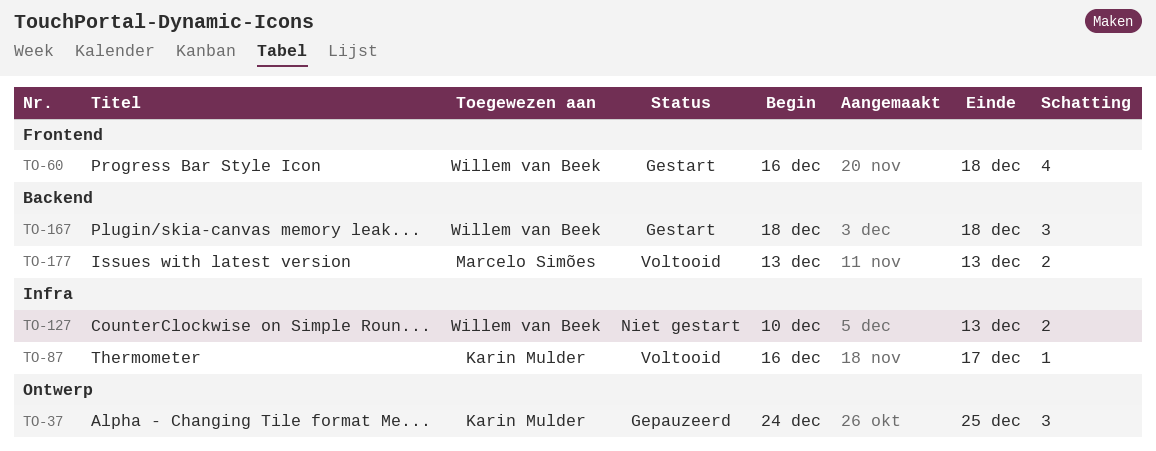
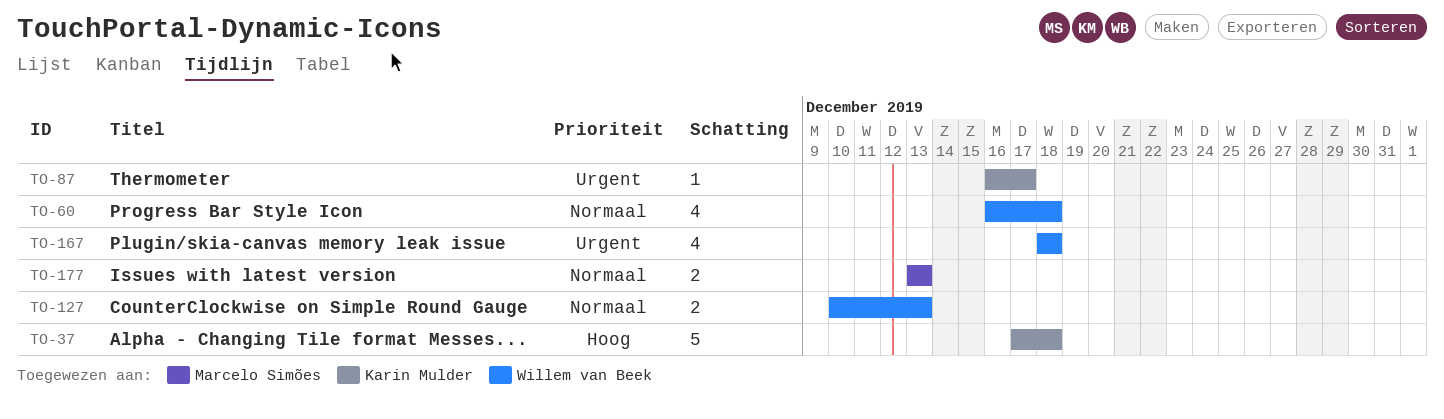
TO-37, estimate: 3 -> 5
TO-37, start: Dec 24 -> Dec 17
TO-37, due: Dec 25 -> Dec 18
TO-167, estimate: 3 -> 4

